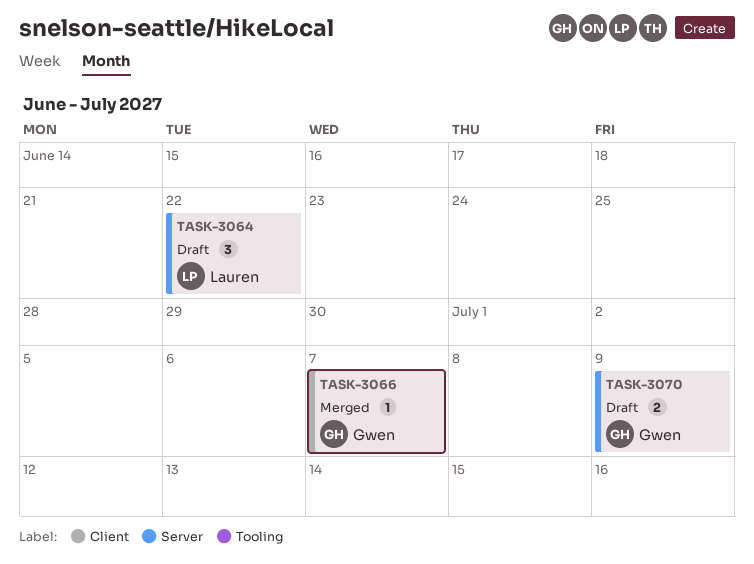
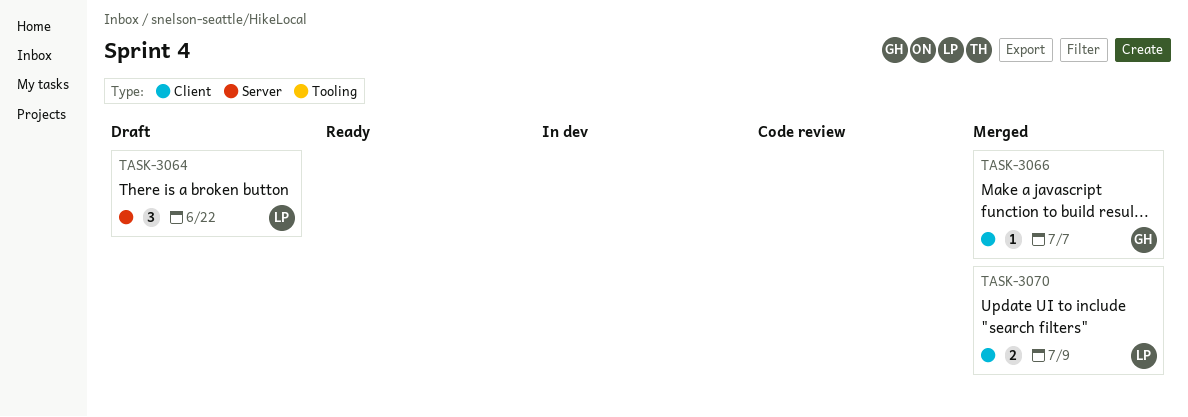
TASK-3070, status: Draft -> Merged
TASK-3070, owner: Gwen -> Lauren
TASK-3070, label: Server -> Client

